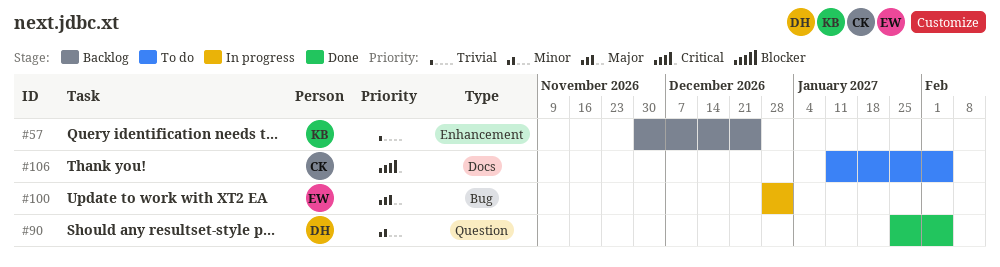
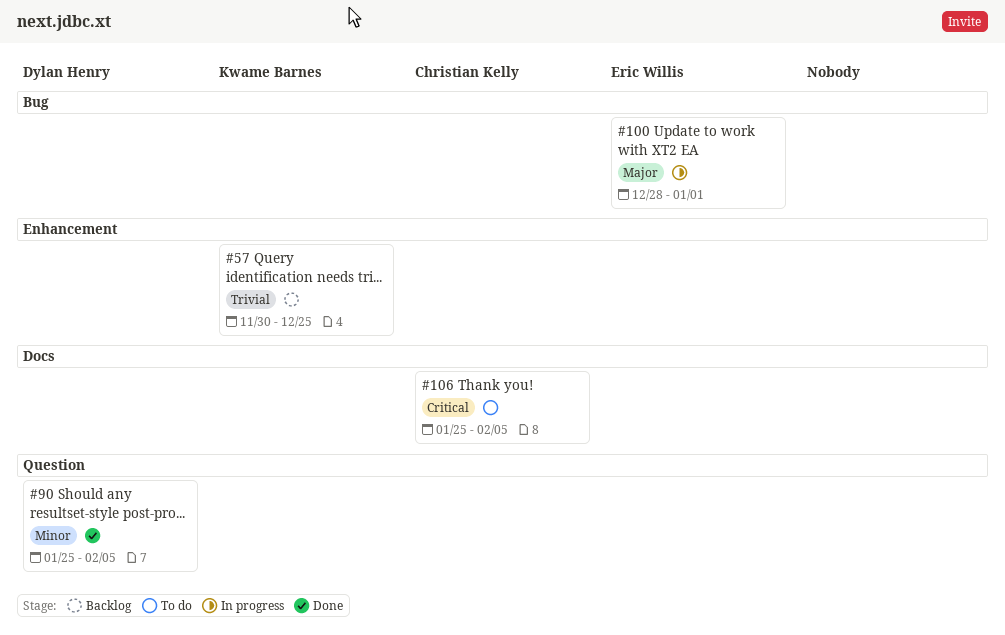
#106, start: Jan 11 -> Jan 25

